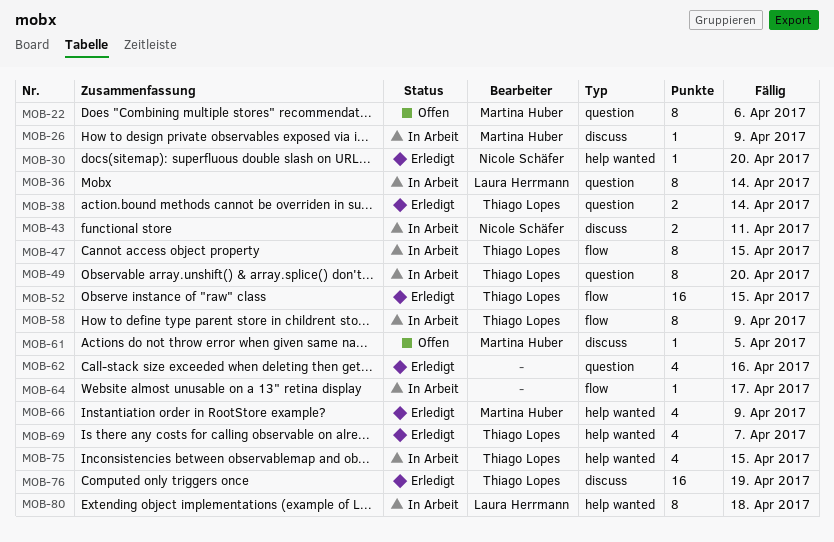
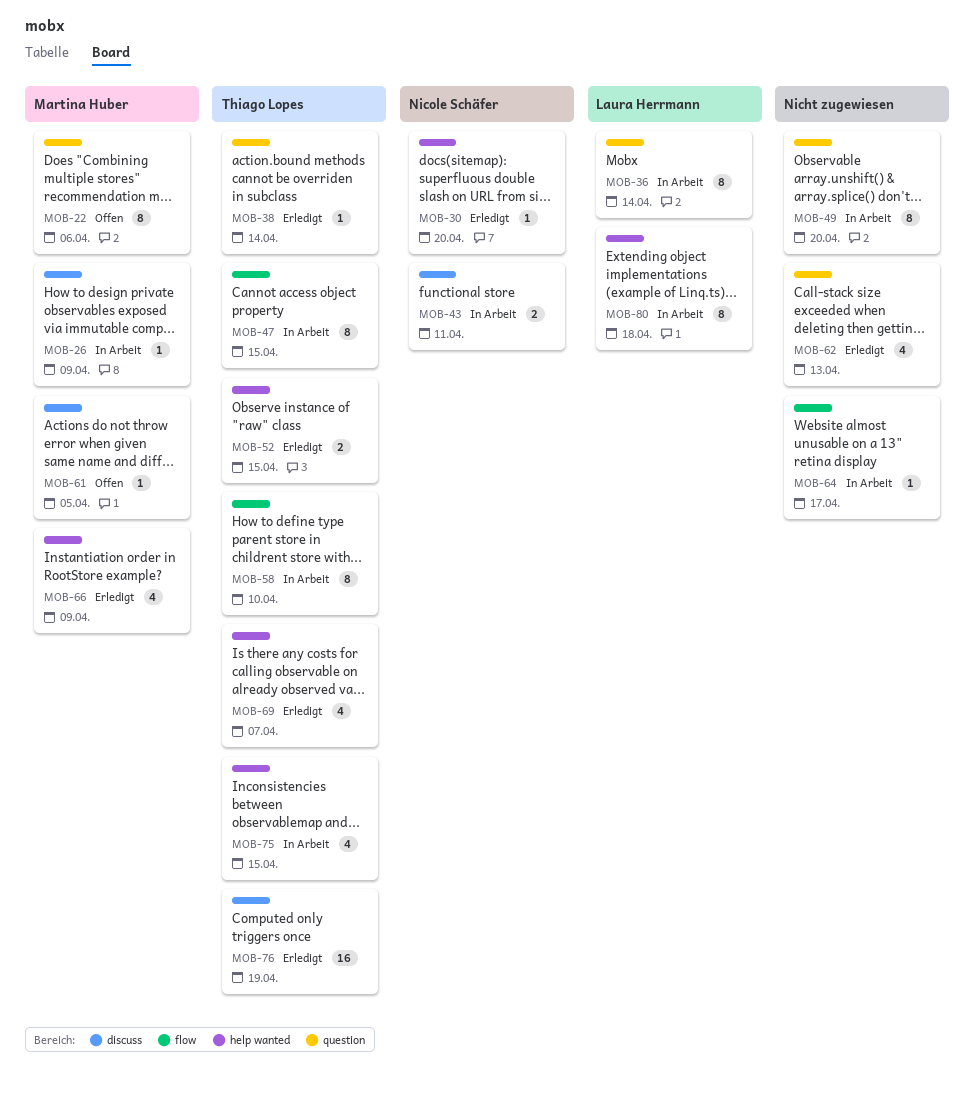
MOB-38, estimate: 2 -> 1
MOB-49, owner: Thiago Lopes -> none
MOB-52, label: flow -> help wanted
MOB-52, estimate: 16 -> 2
MOB-58, due: Apr 9 -> Apr 10
MOB-62, due: Apr 16 -> Apr 13

